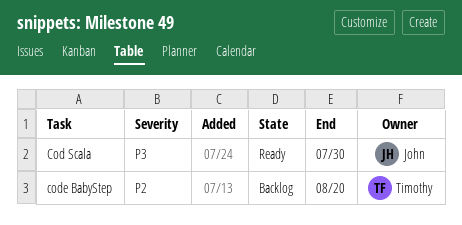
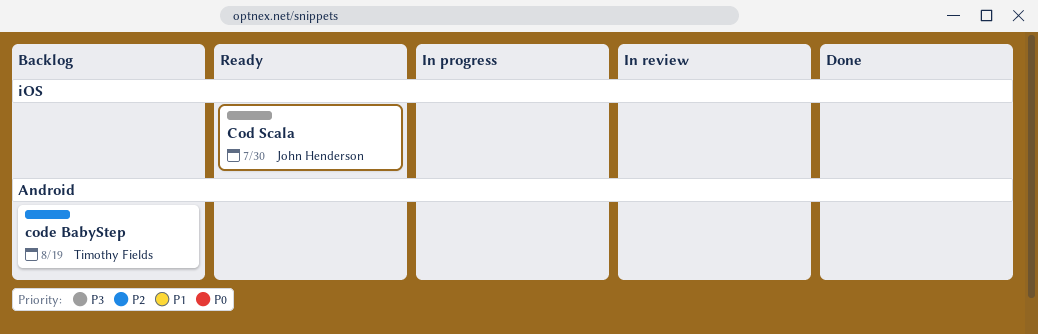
code BabyStep, due: Aug 20 -> Aug 19

